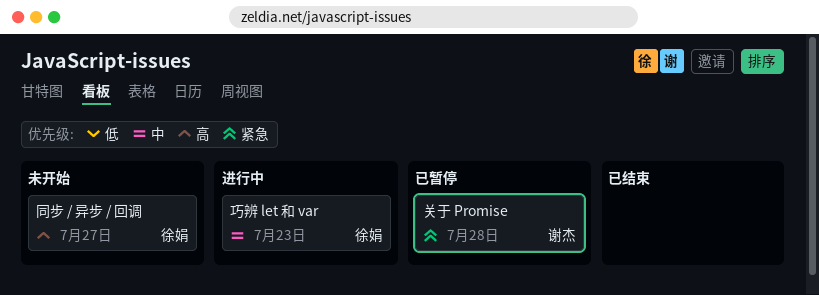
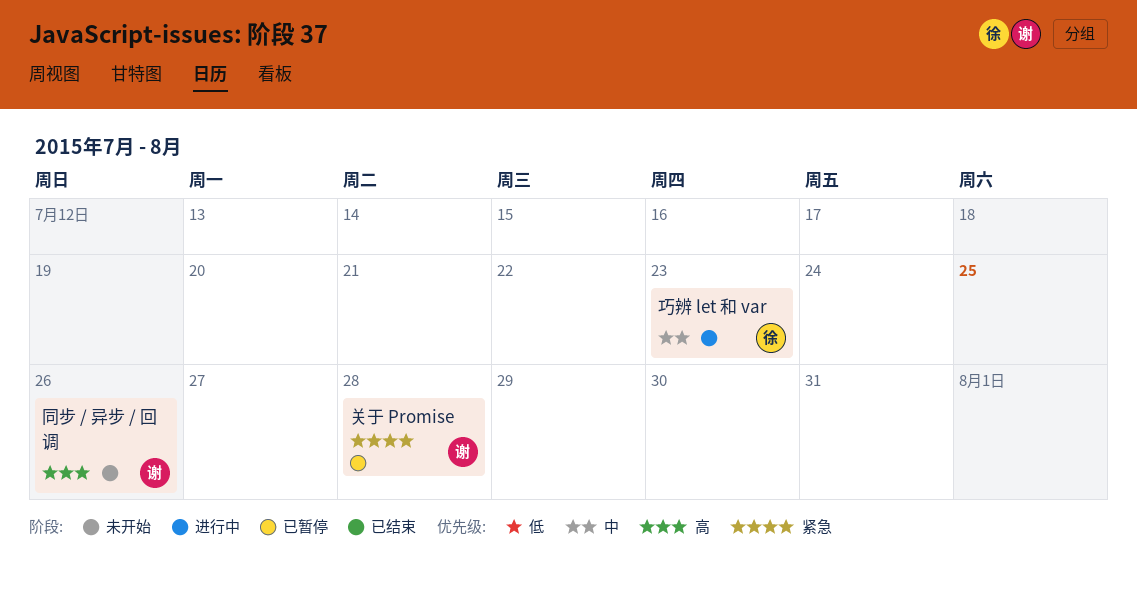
同步 / 异步 / 回调, owner: 徐娟 -> 谢杰
同步 / 异步 / 回调, due: Jul 27 -> Jul 26

